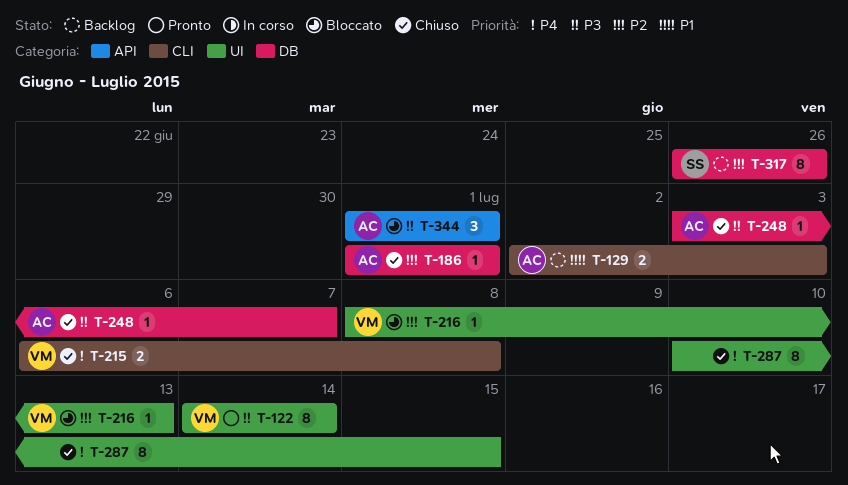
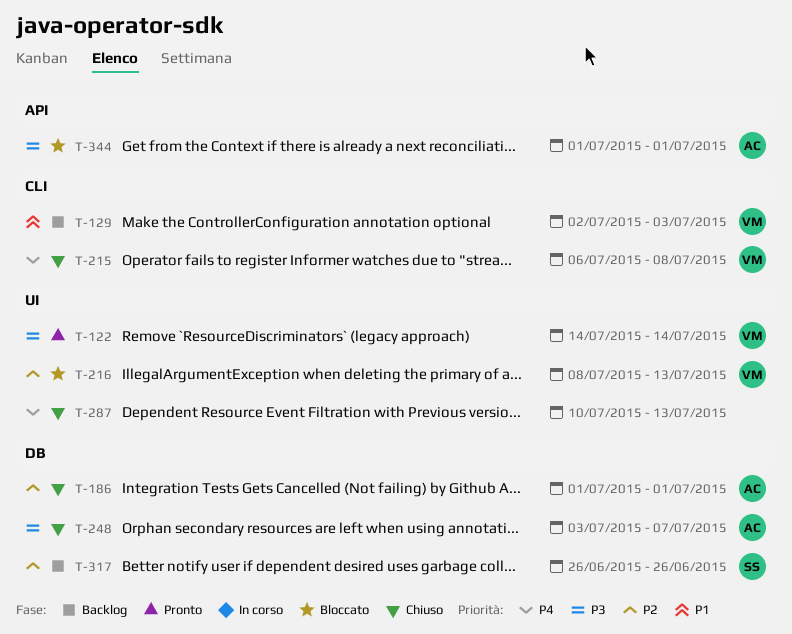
T-129, owner: AC -> VM
T-287, due: Jul 15 -> Jul 13

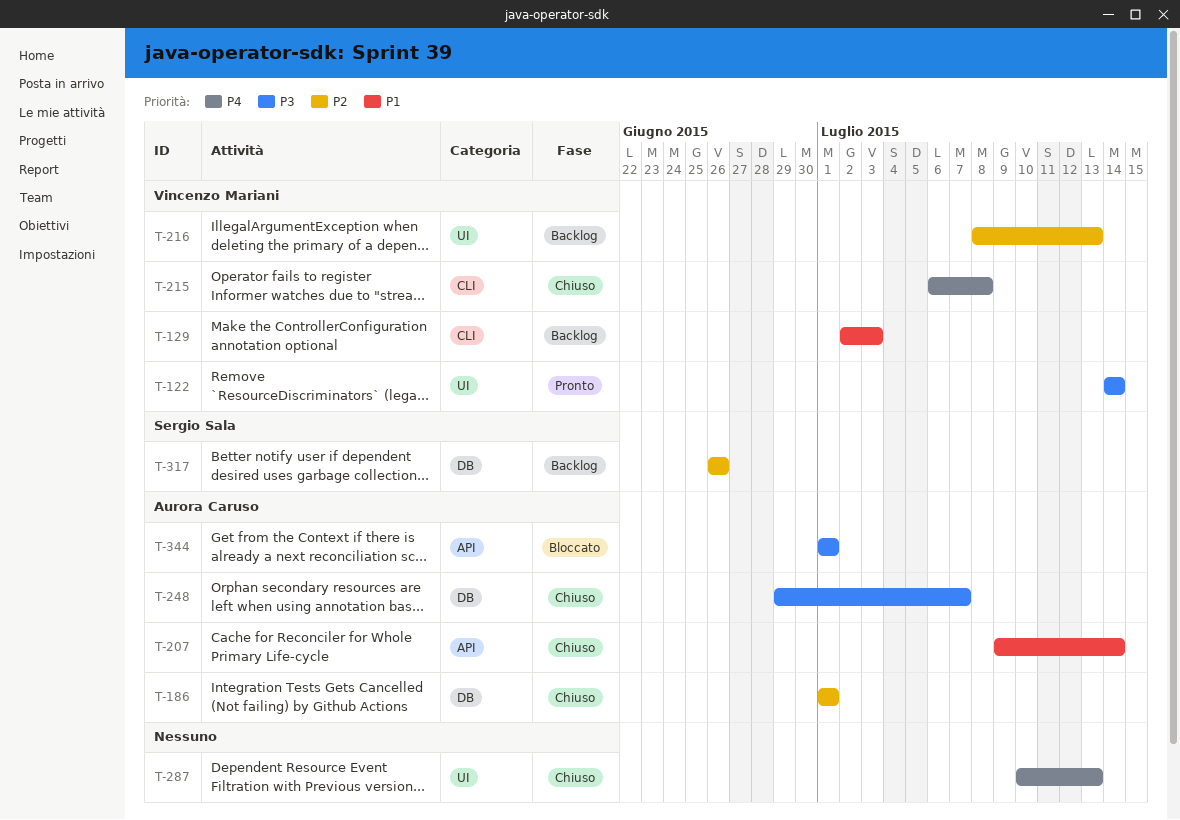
T-207: none -> present
T-216, status: Bloccato -> Backlog
T-248, start: Jul 3 -> Jun 29

